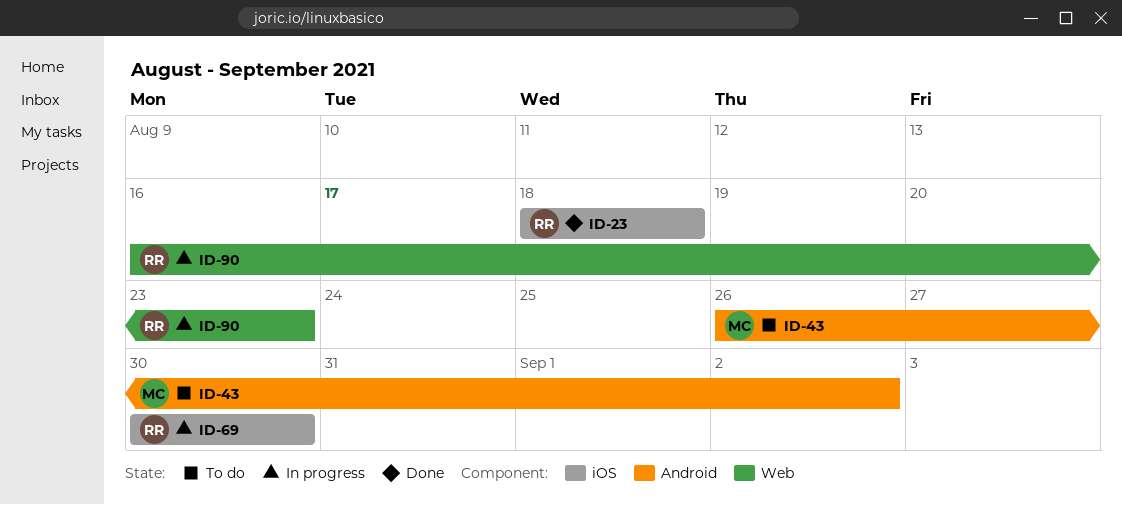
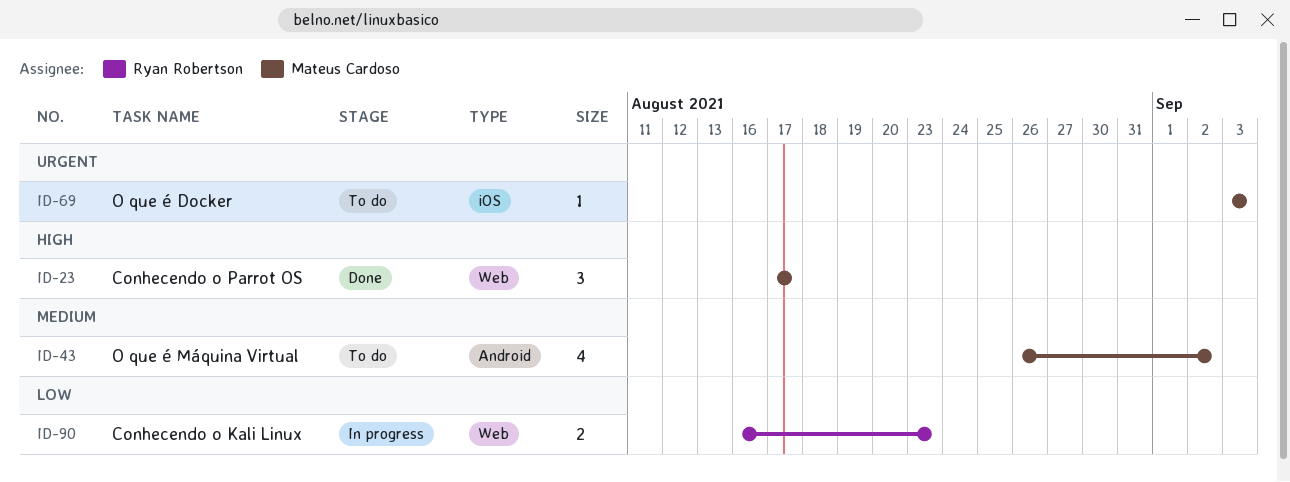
ID-23, owner: Ryan Robertson -> Mateus Cardoso
ID-23, label: iOS -> Web
ID-23, start: Aug 18 -> Aug 17
ID-23, due: Aug 18 -> Aug 17
ID-69, status: In progress -> To do
ID-69, owner: Ryan Robertson -> Mateus Cardoso
ID-69, start: Aug 30 -> Sep 3
ID-69, due: Aug 30 -> Sep 3

